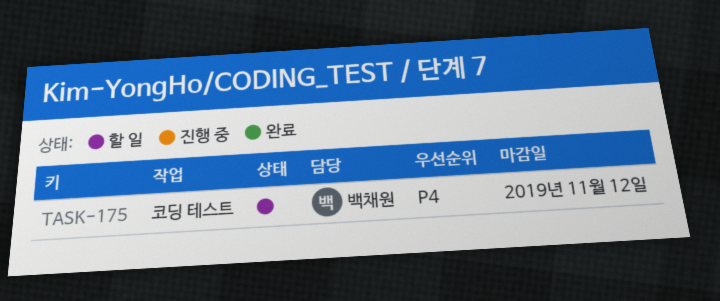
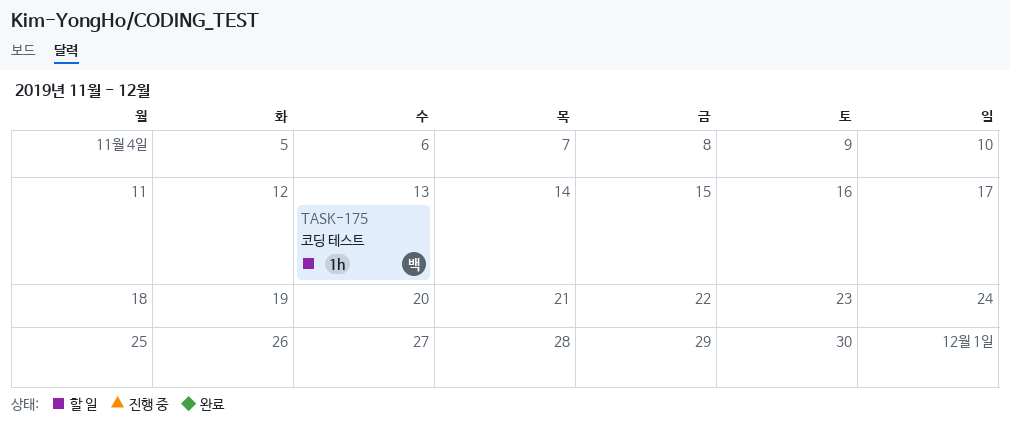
TASK-175, due: Nov 12 -> Nov 13

